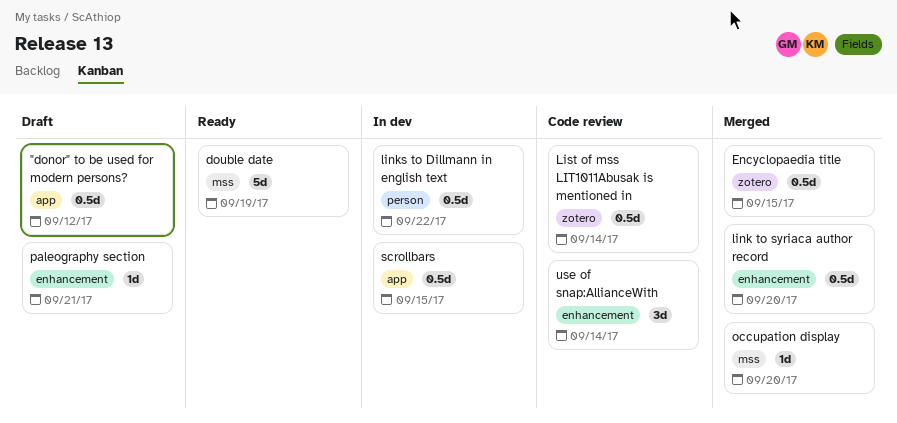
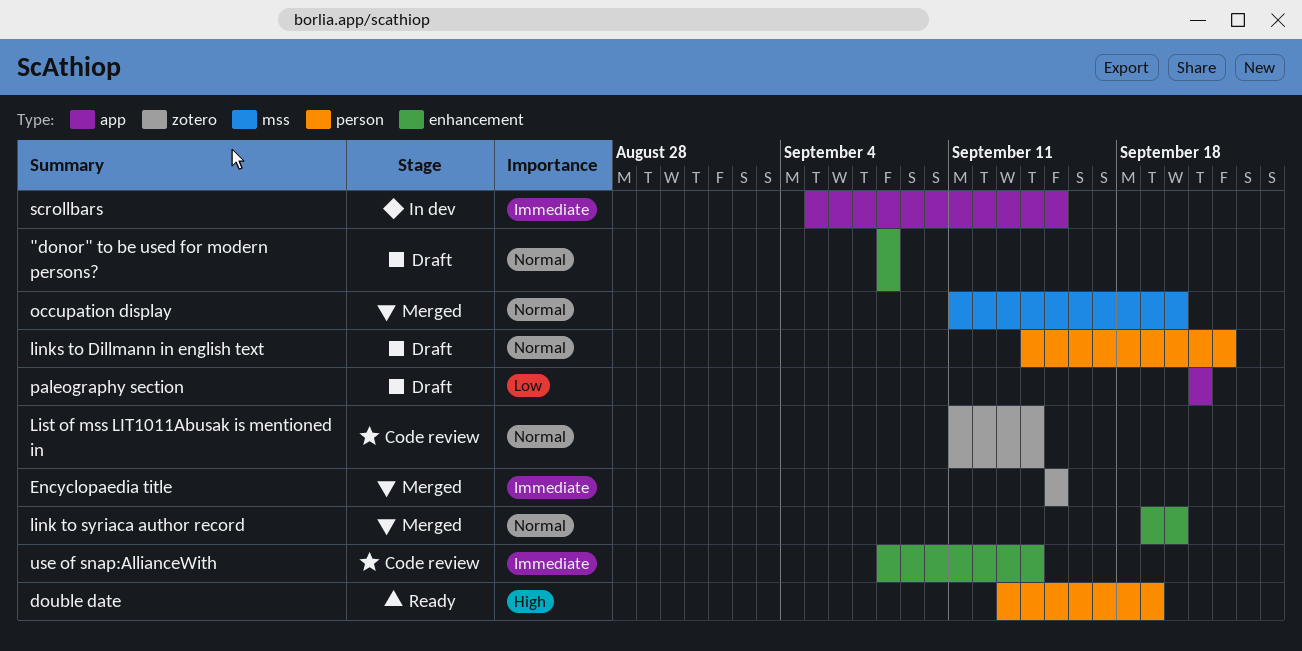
"donor" to be used for modern persons?, label: app -> enhancement
"donor" to be used for modern persons?, due: Sep 12 -> Sep 8
double date, label: mss -> person
links to Dillmann in english text, status: In dev -> Draft
paleography section, label: enhancement -> app

